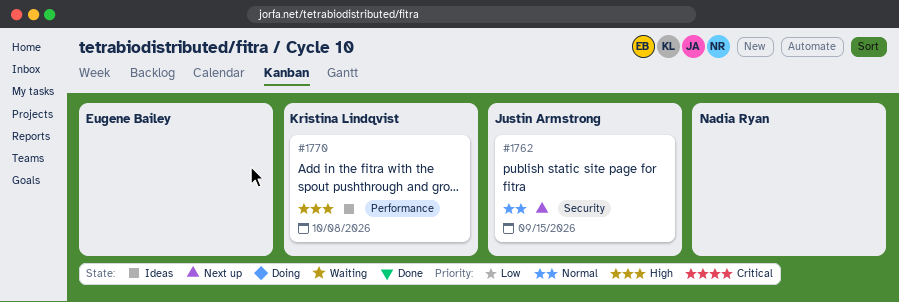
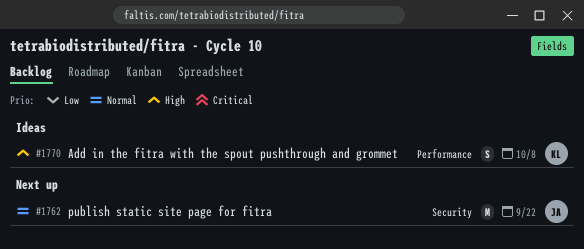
#1762, due: Sep 15 -> Sep 22

